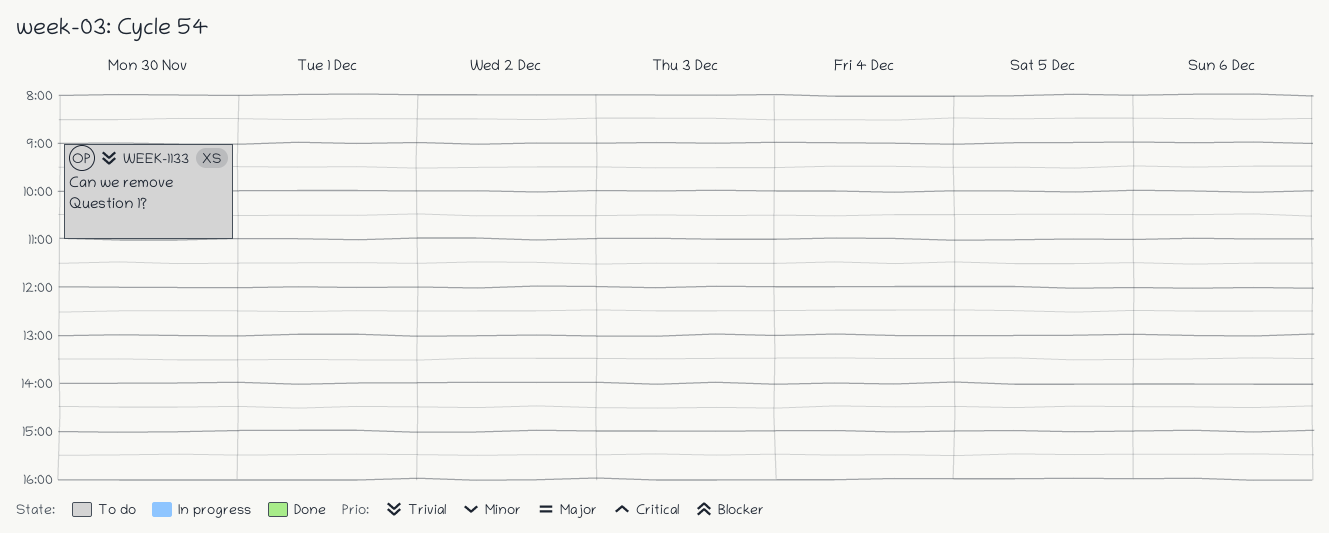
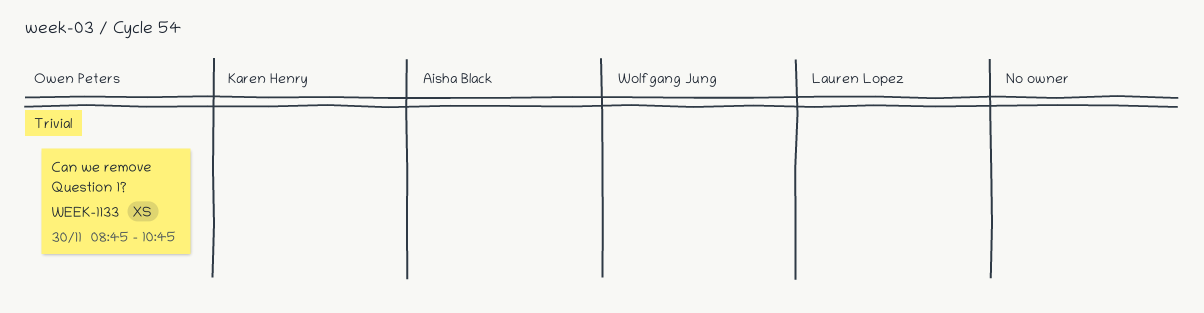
WEEK-1133, begins: 09:00 -> 08:45
WEEK-1133, ends: 11:00 -> 10:45

